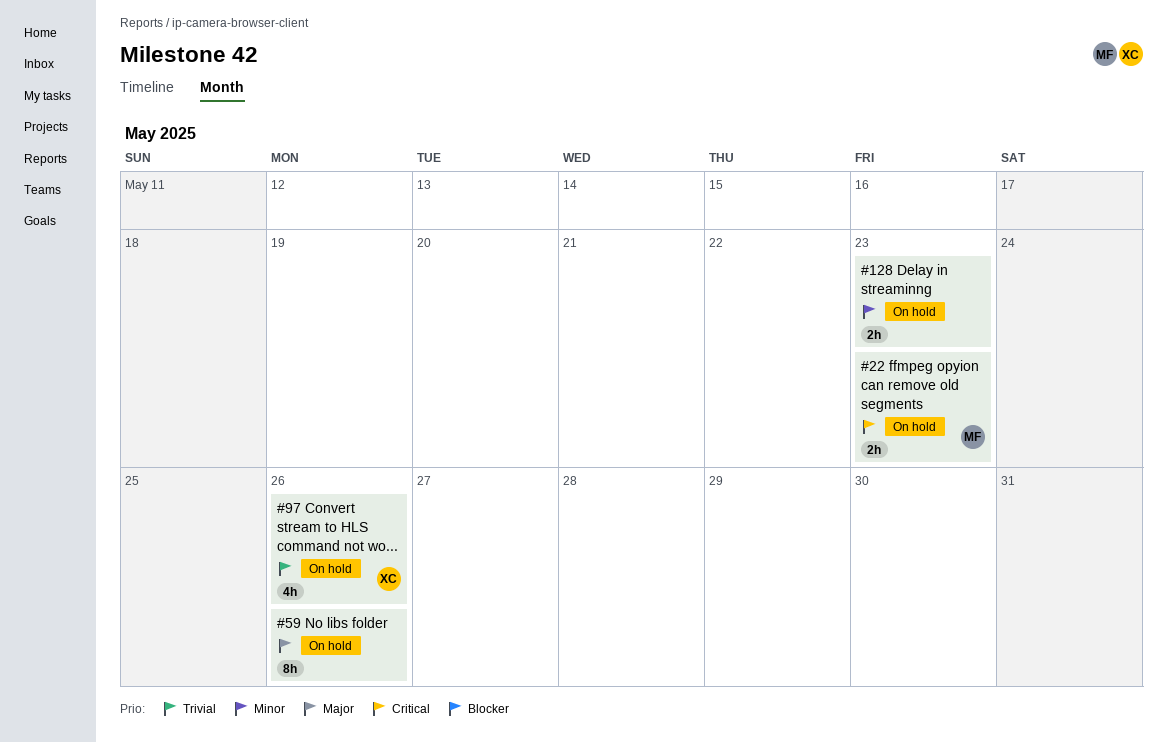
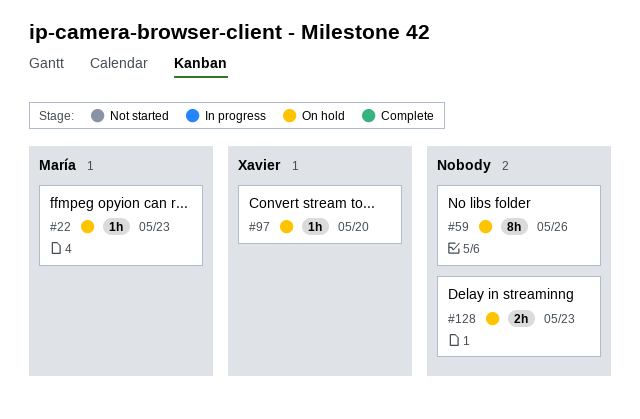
#22, estimate: 2h -> 1h
#97, estimate: 4h -> 1h
#97, due: May 26 -> May 20

